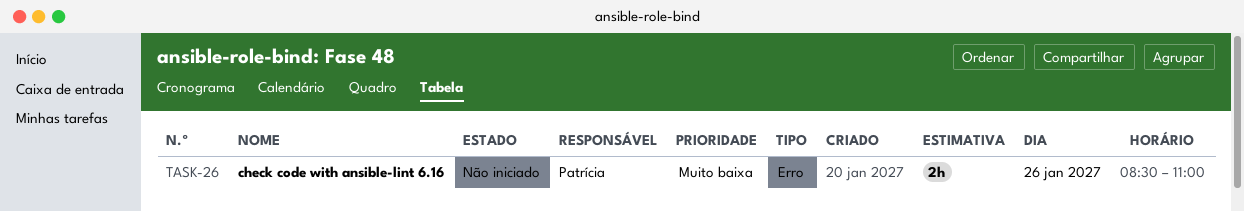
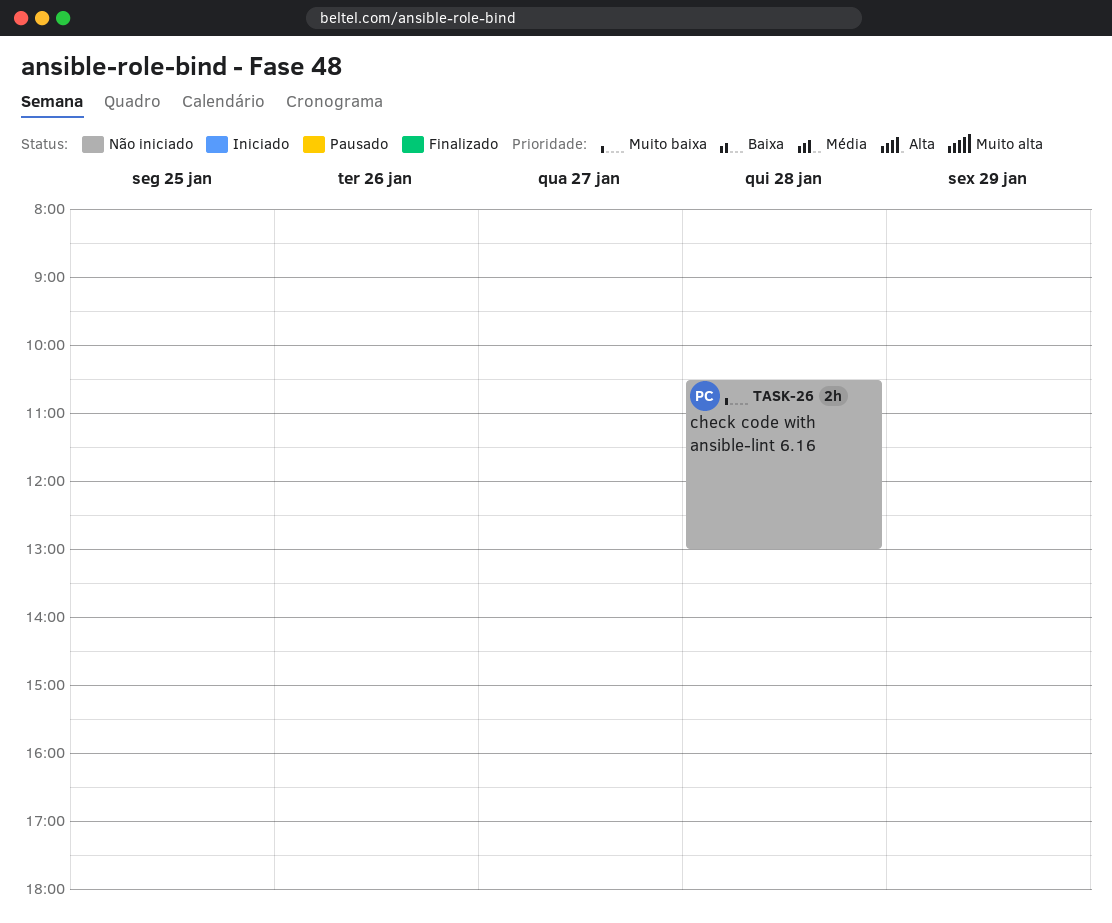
TASK-26, day: Jan 26 -> Jan 28
TASK-26, begins: 08:30 -> 10:30
TASK-26, ends: 11:00 -> 13:00

